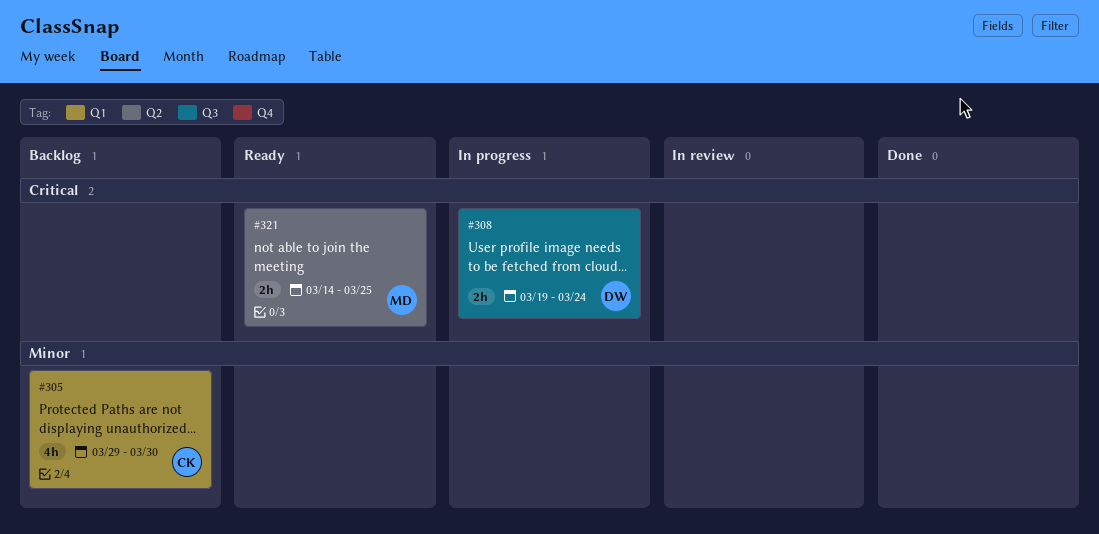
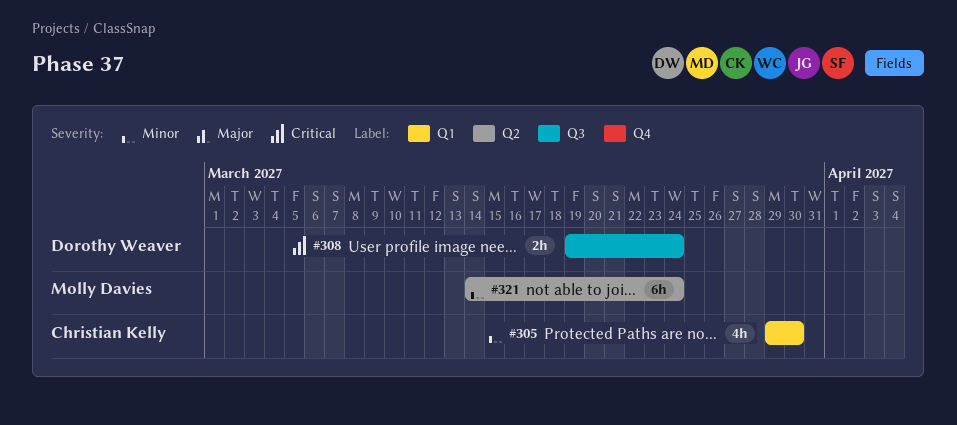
#321, priority: Critical -> Minor
#321, estimate: 2h -> 6h
#321, due: Mar 25 -> Mar 24

